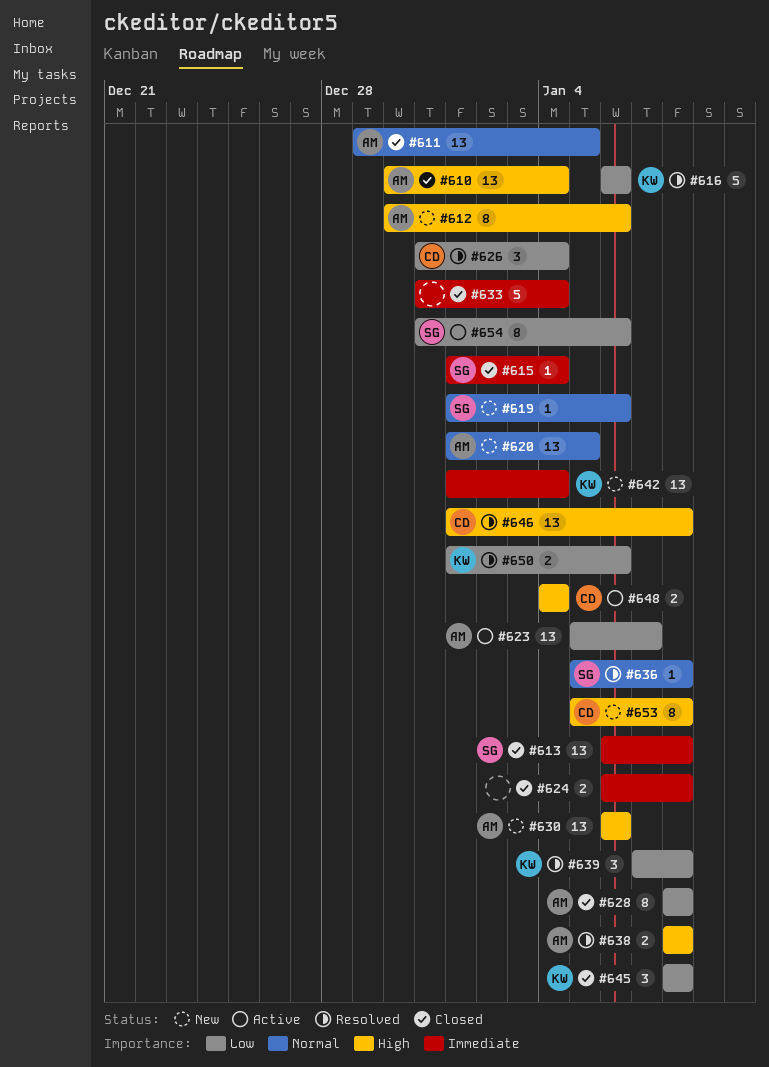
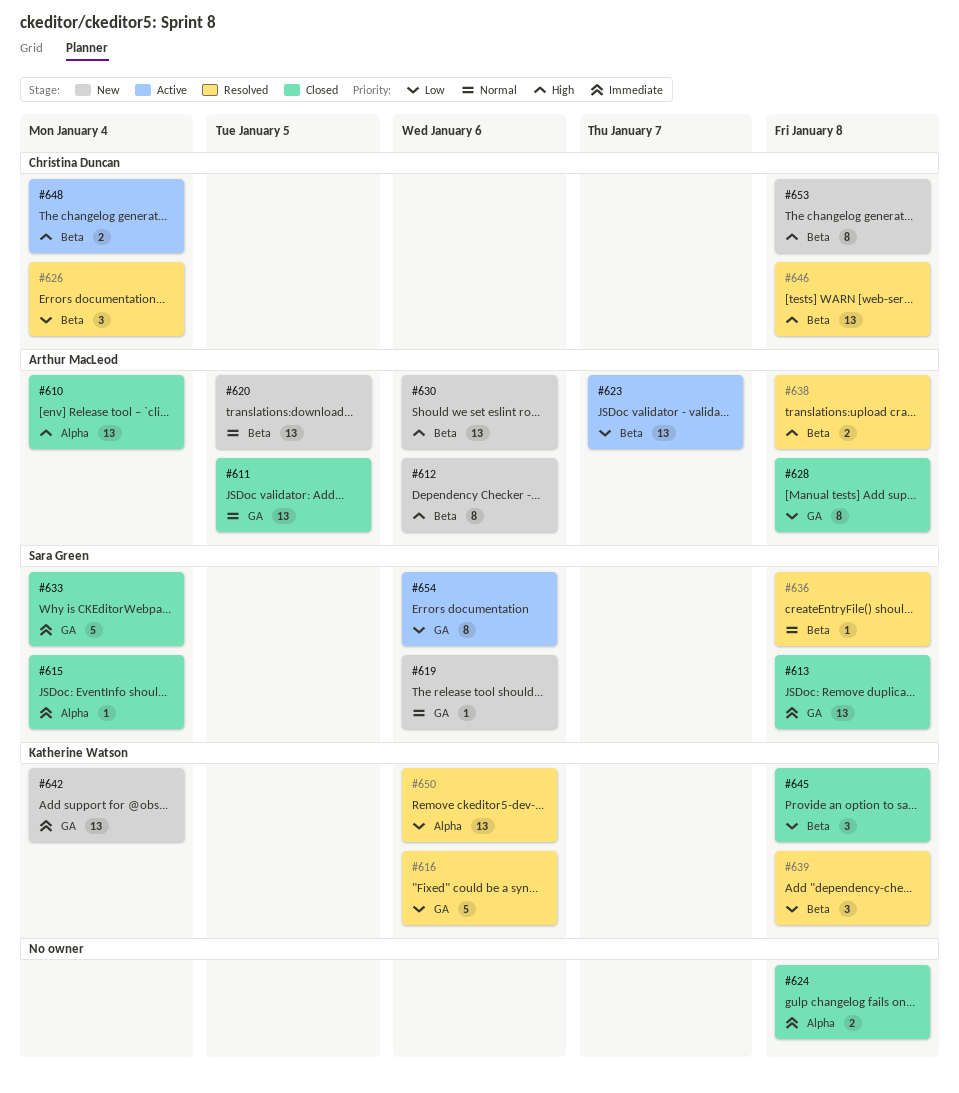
#633, owner: none -> Sara Green
#650, estimate: 2 -> 13

